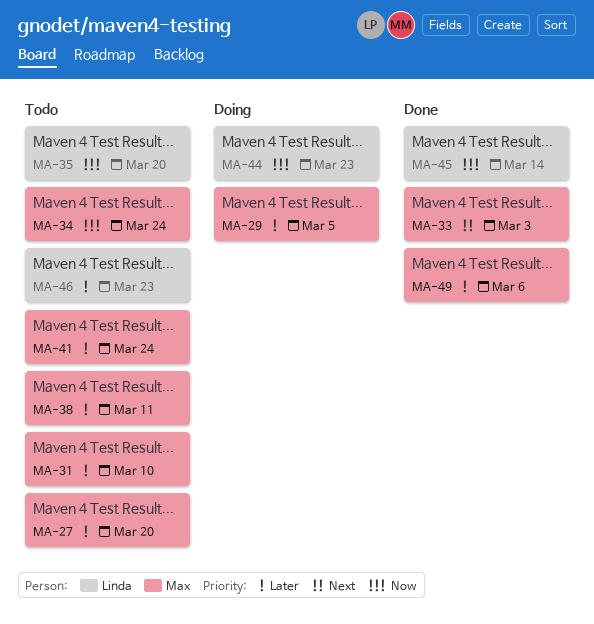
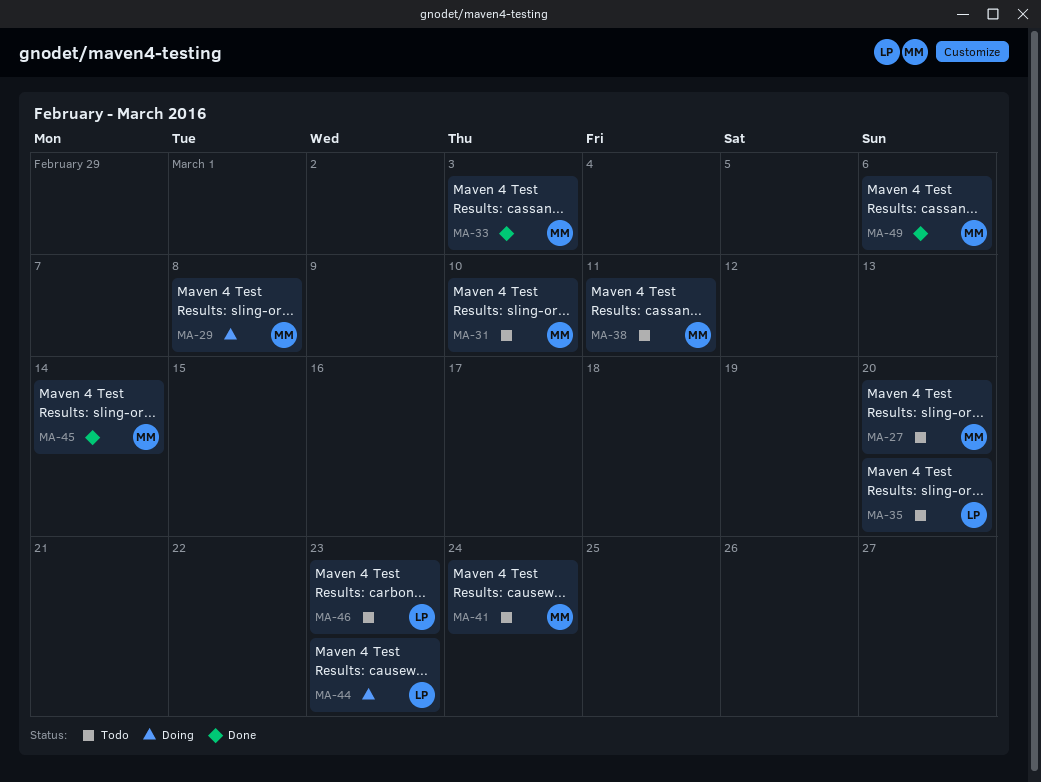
MA-29, due: Mar 5 -> Mar 8
MA-34: present -> none
MA-45, owner: Linda -> Max

